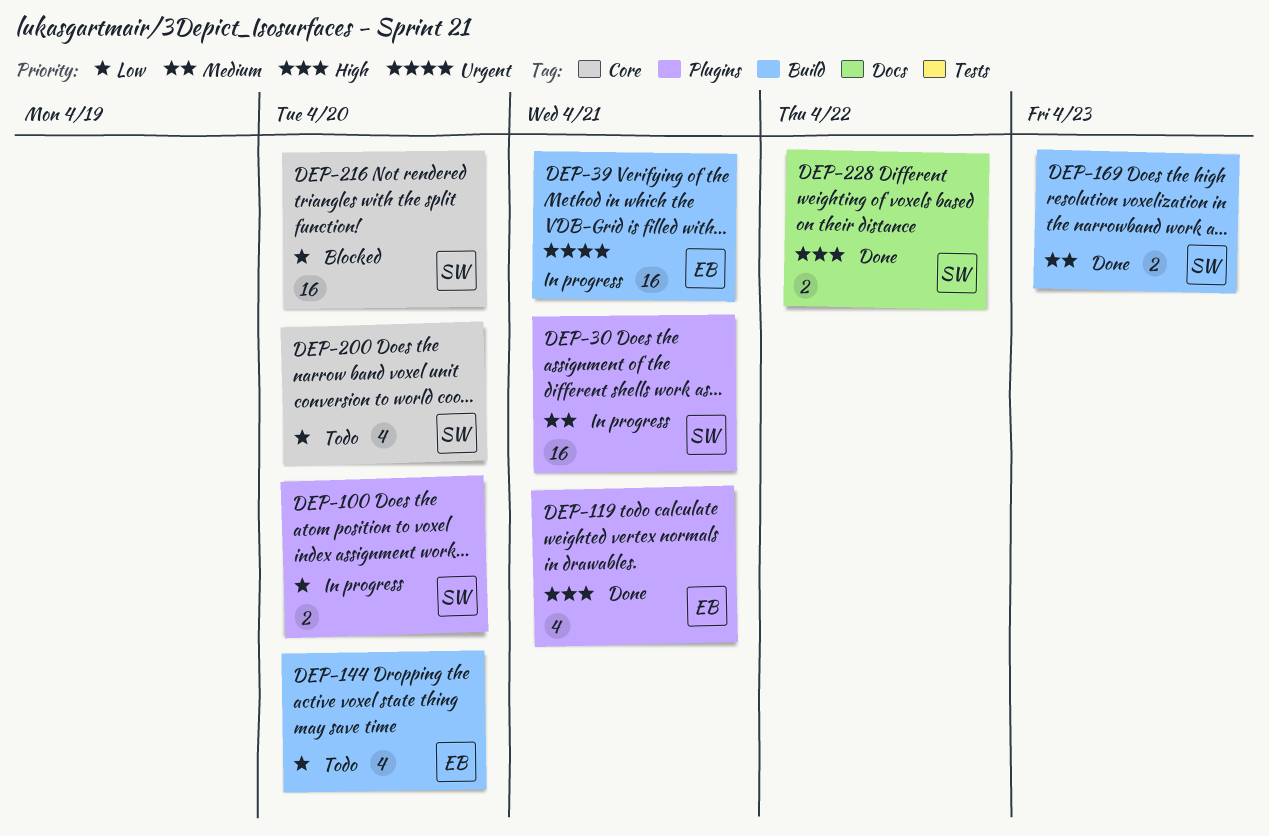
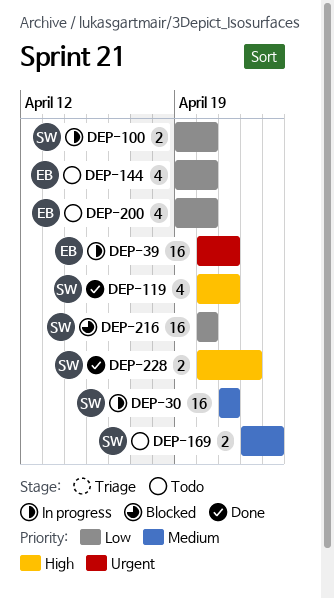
DEP-119, owner: EB -> SW
DEP-169, status: Done -> Todo
DEP-200, owner: SW -> EB

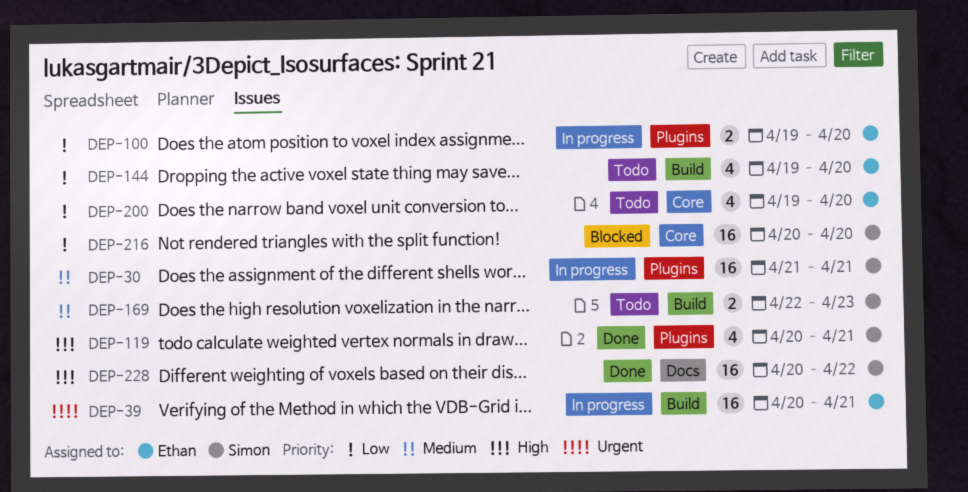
DEP-100, owner: Simon -> Ethan
DEP-228, estimate: 2 -> 16

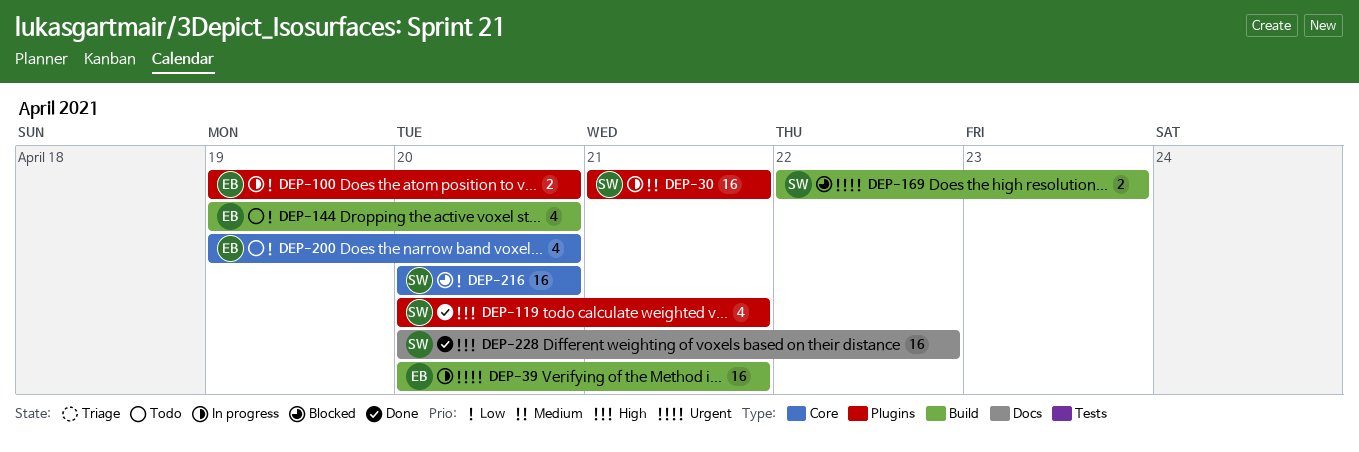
DEP-169, status: Todo -> Blocked
DEP-169, priority: Medium -> Urgent

